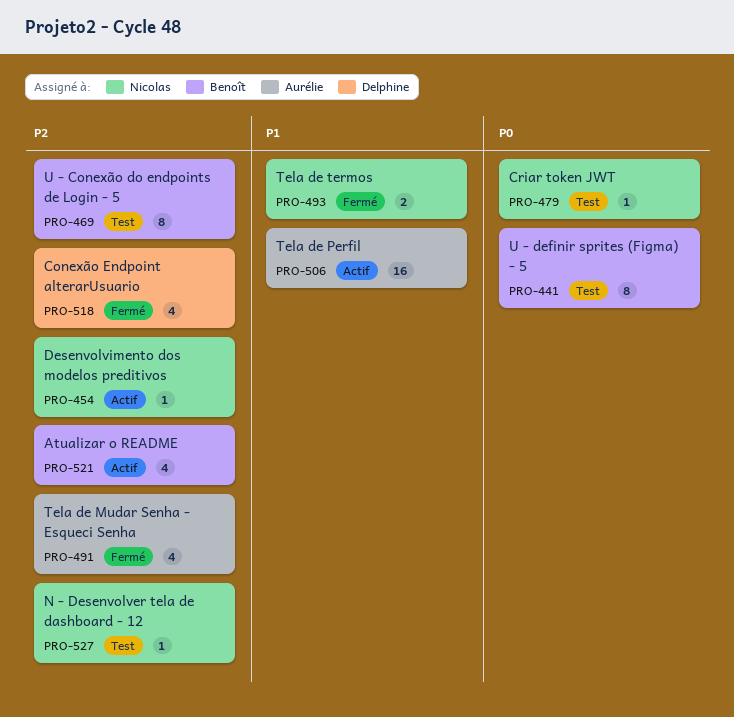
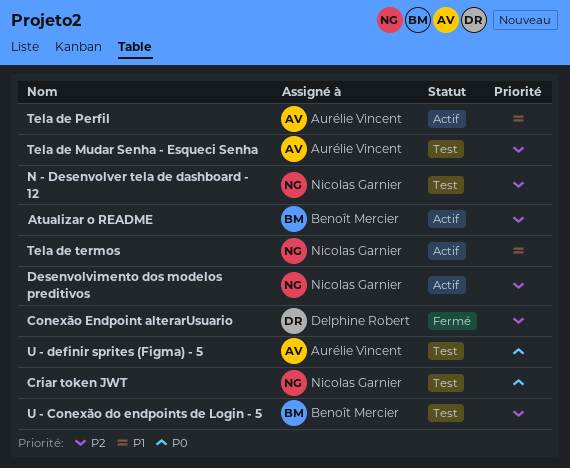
Tela de Mudar Senha - Esqueci Senha, status: Fermé -> Test
Tela de termos, status: Fermé -> Actif
U - definir sprites (Figma) - 5, owner: Benoît Mercier -> Aurélie Vincent

